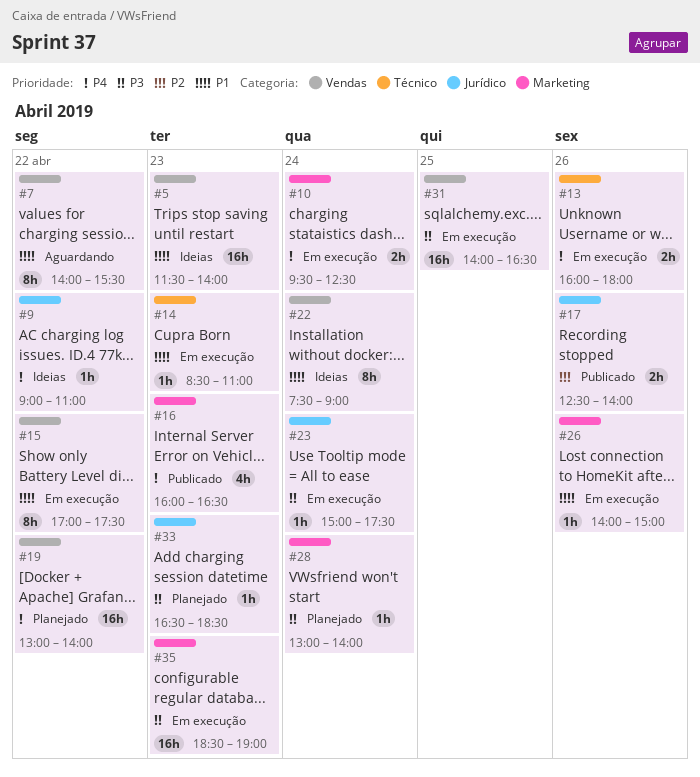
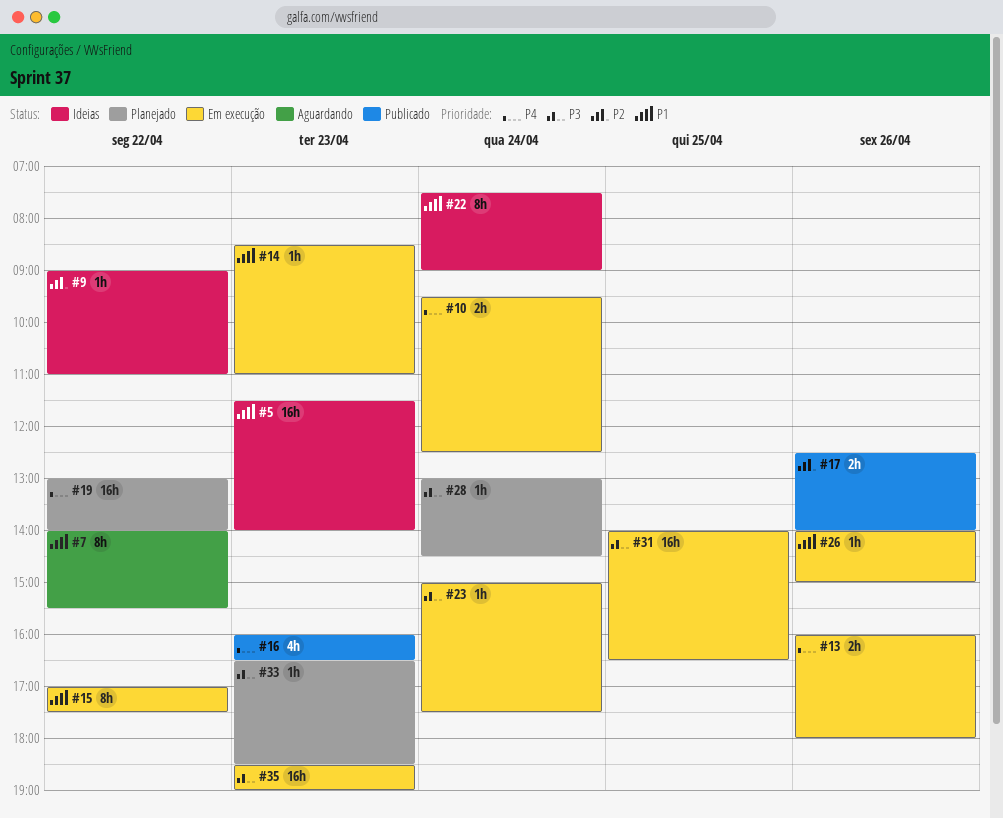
#9, priority: P4 -> P2
#28, ends: 14:00 -> 14:30

